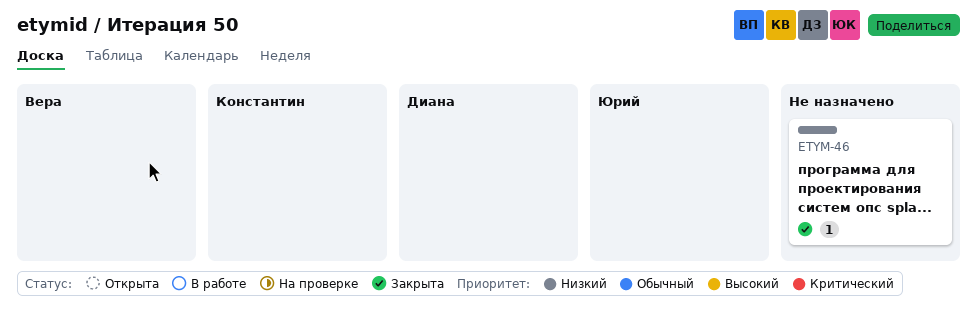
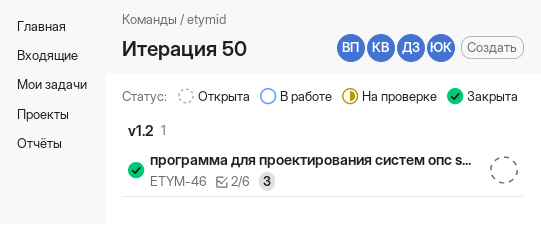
ETYM-46, estimate: 1 -> 3

